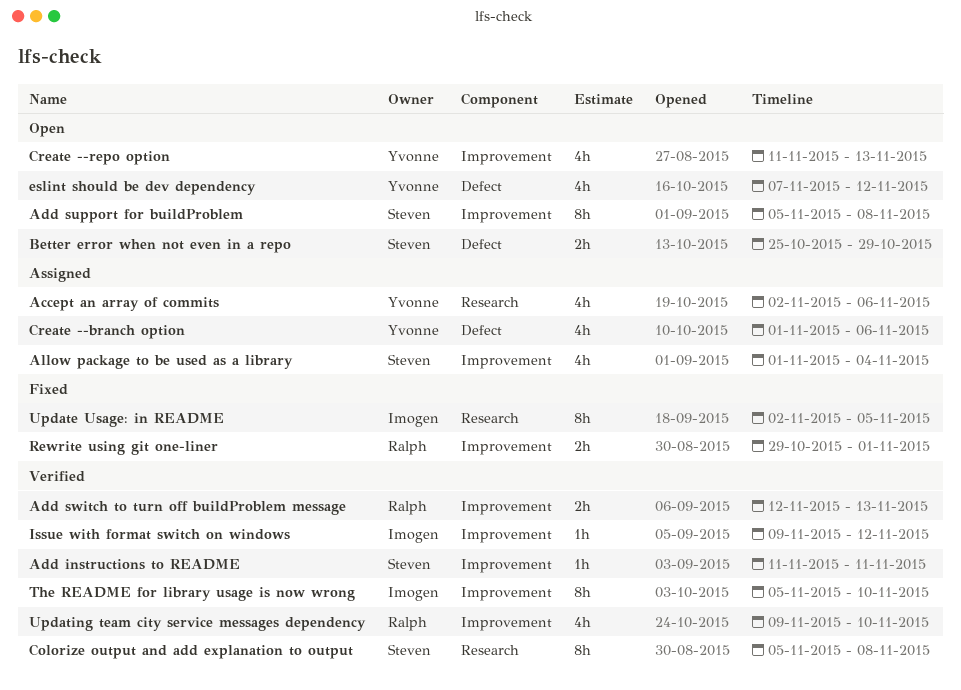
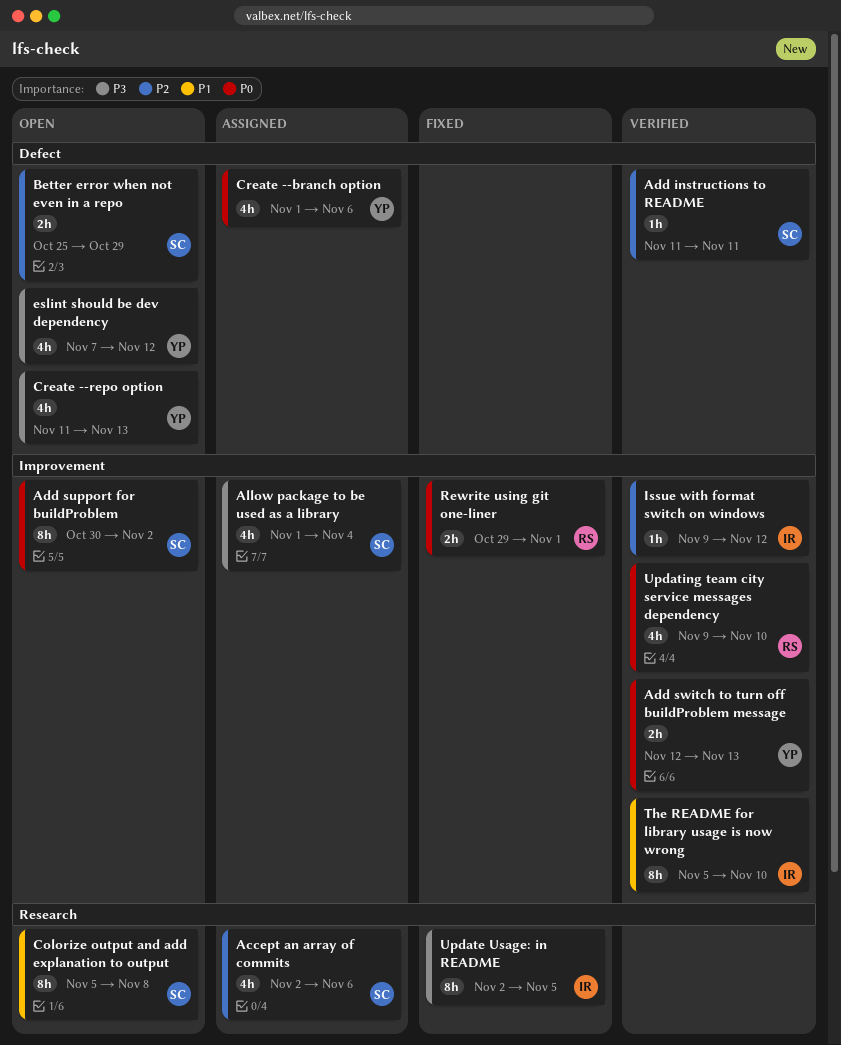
Accept an array of commits, owner: Yvonne -> Steven
Add instructions to README, label: Improvement -> Defect
Add support for buildProblem, start: Nov 5 -> Oct 30
Add support for buildProblem, due: Nov 8 -> Nov 2
Add switch to turn off buildProblem message, owner: Ralph -> Yvonne
Colorize output and add explanation to output, status: Verified -> Open
Create --repo option, label: Improvement -> Defect

